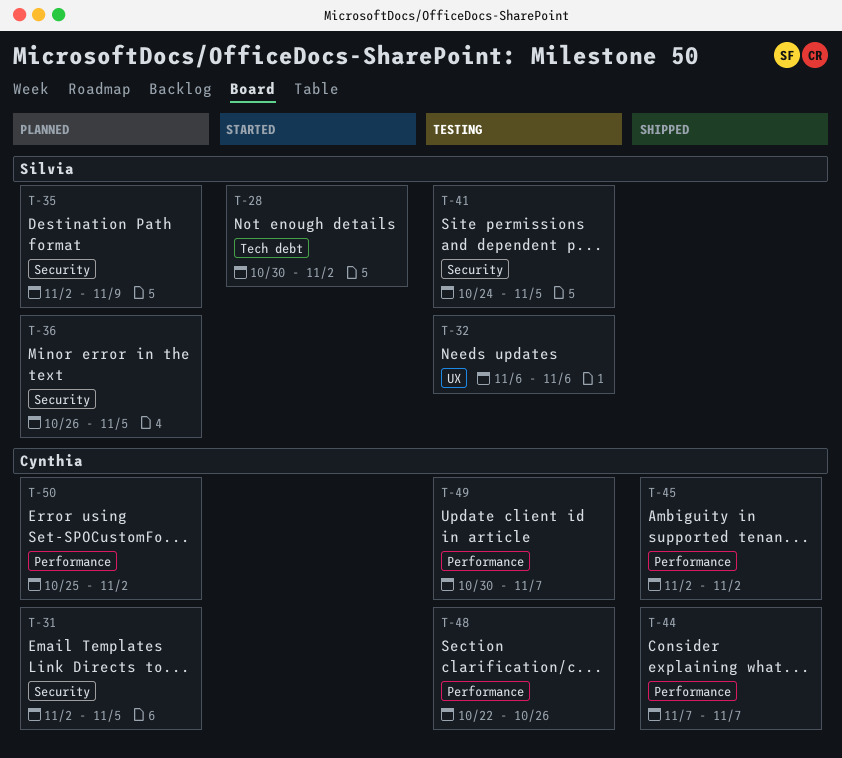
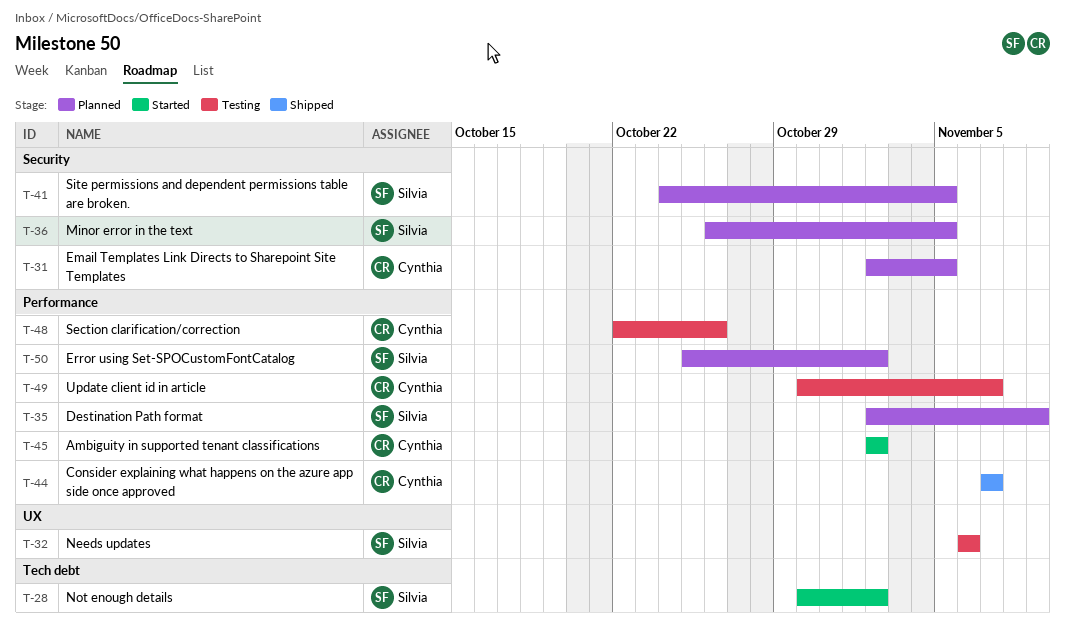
T-35, label: Security -> Performance
T-41, status: Testing -> Planned
T-45, status: Shipped -> Started
T-50, owner: Cynthia -> Silvia

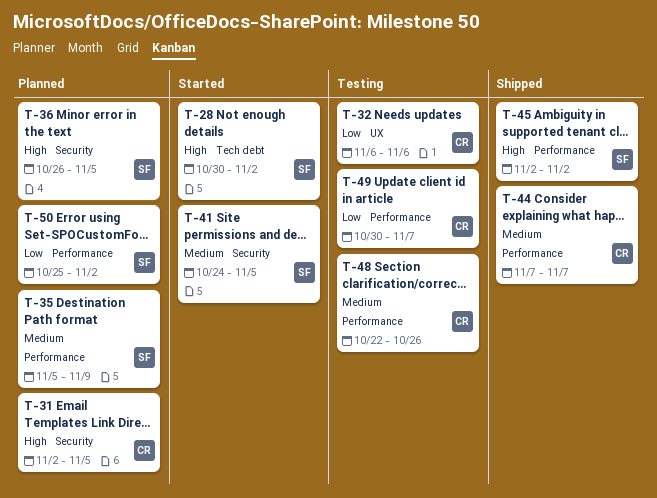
T-32, owner: Silvia -> Cynthia
T-35, start: Nov 2 -> Nov 5
T-41, status: Planned -> Started
T-45, status: Started -> Shipped
T-45, owner: Cynthia -> Silvia

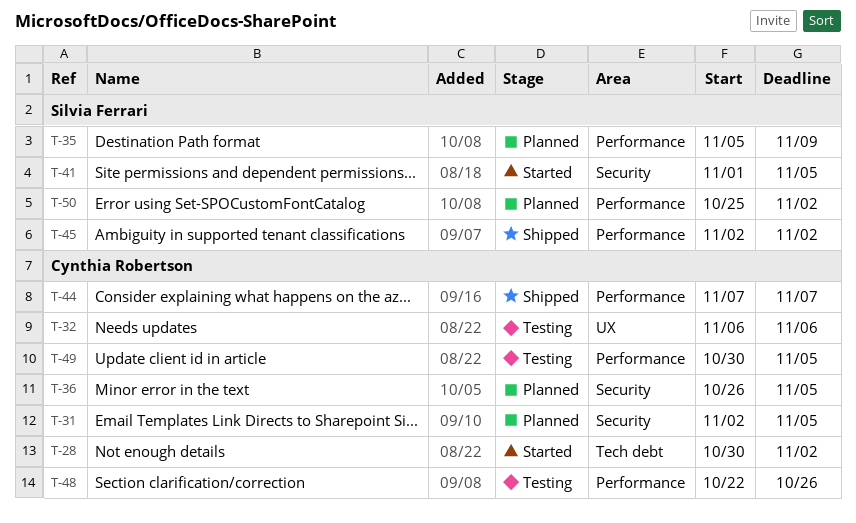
T-28, owner: Silvia Ferrari -> Cynthia Robertson
T-36, owner: Silvia Ferrari -> Cynthia Robertson
T-41, start: Oct 24 -> Nov 1
T-49, due: Nov 7 -> Nov 5

